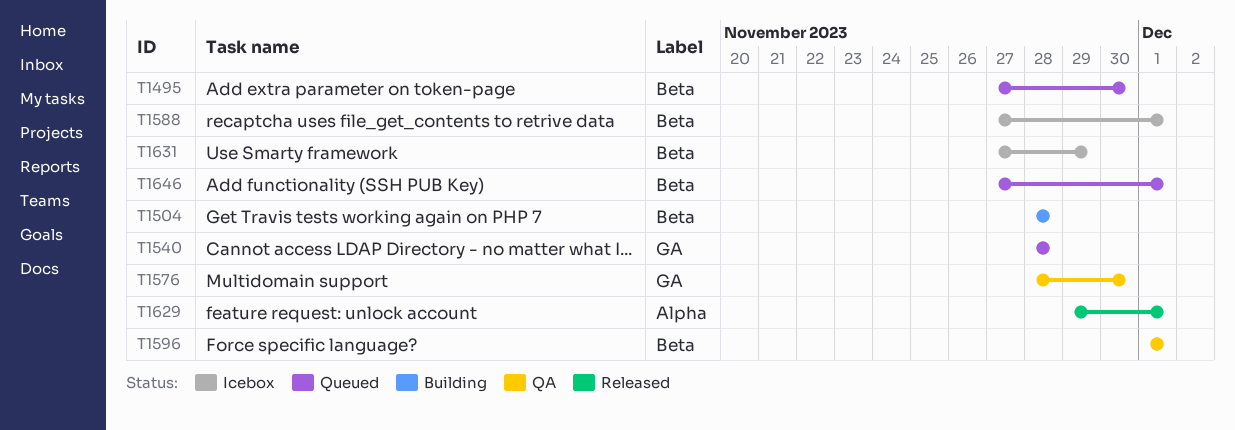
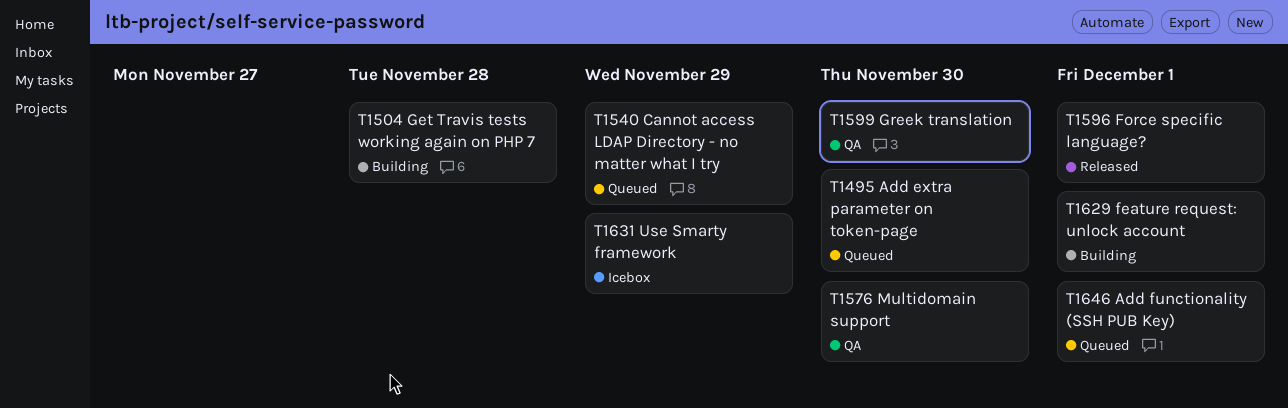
T1540, due: Nov 28 -> Nov 29
T1588: present -> none
T1596, status: QA -> Released
T1599: none -> present
T1629, status: Released -> Building

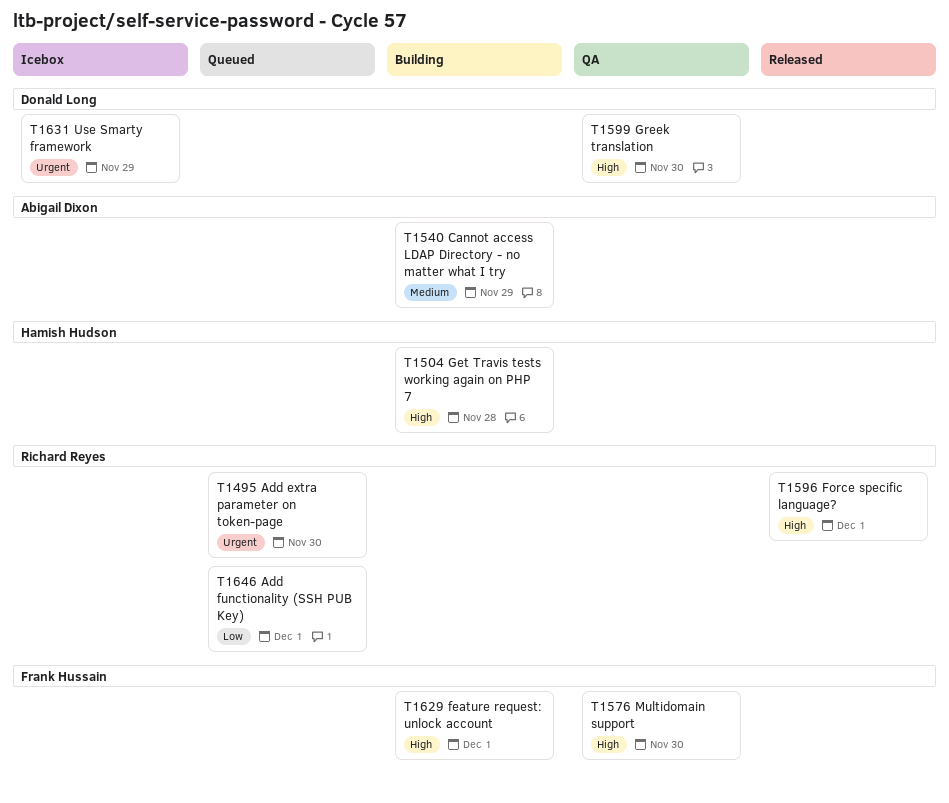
T1540, status: Queued -> Building

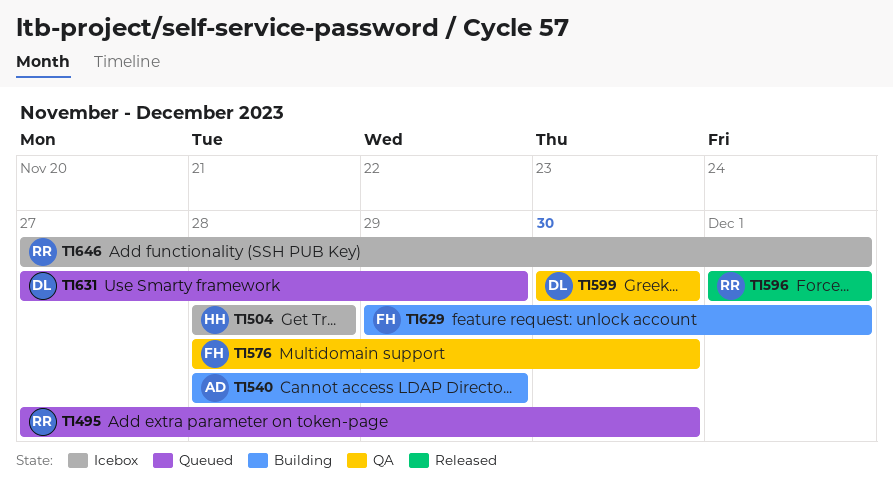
T1504, status: Building -> Icebox
T1631, status: Icebox -> Queued
T1646, status: Queued -> Icebox

